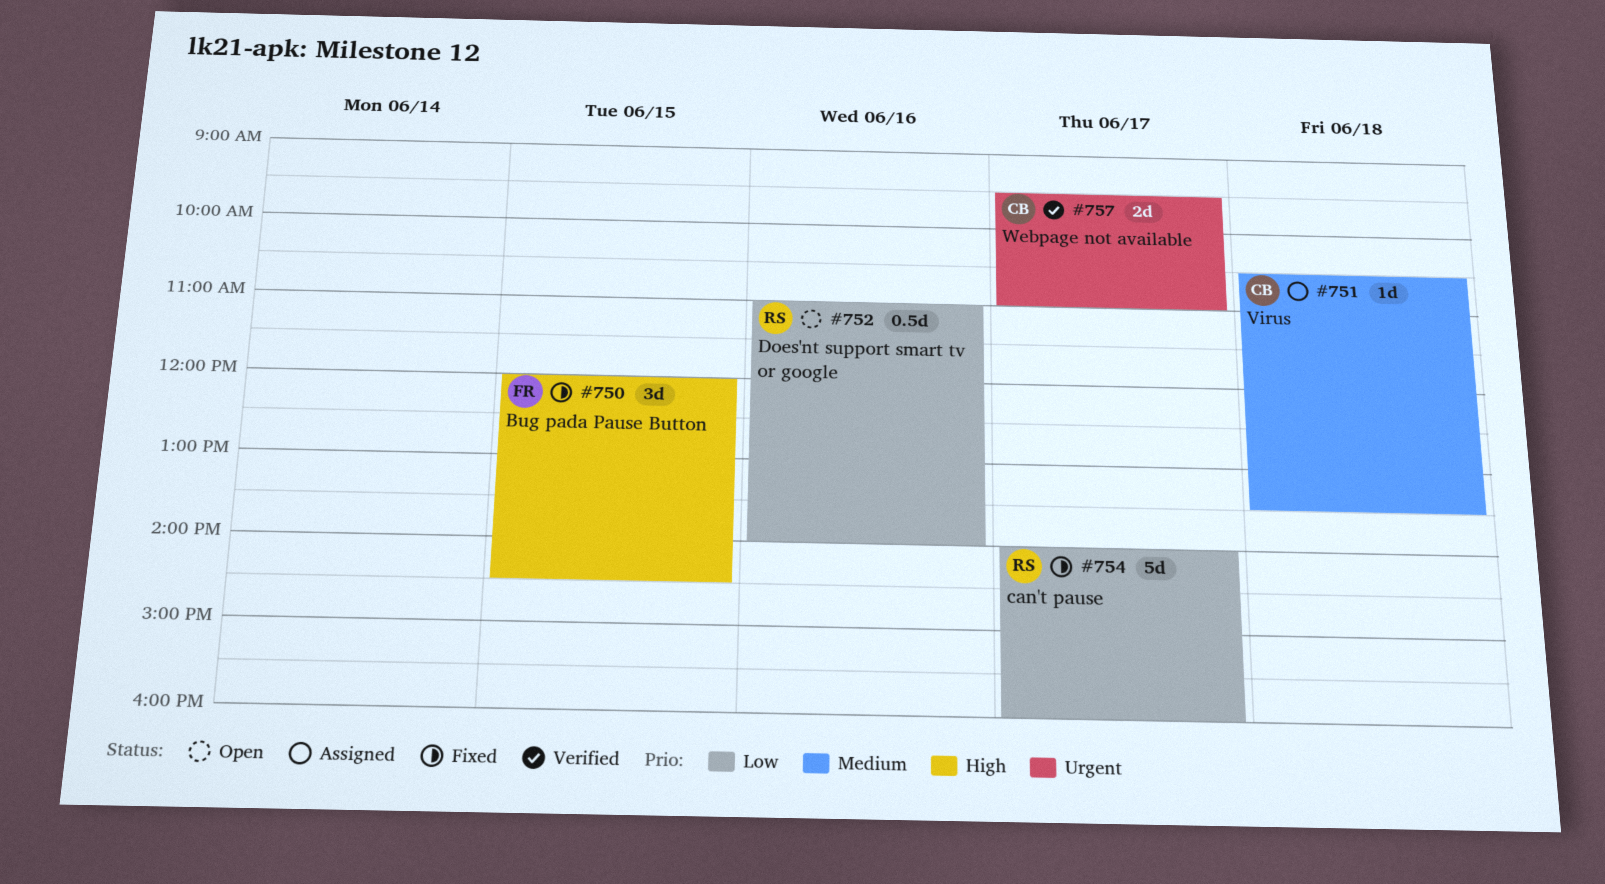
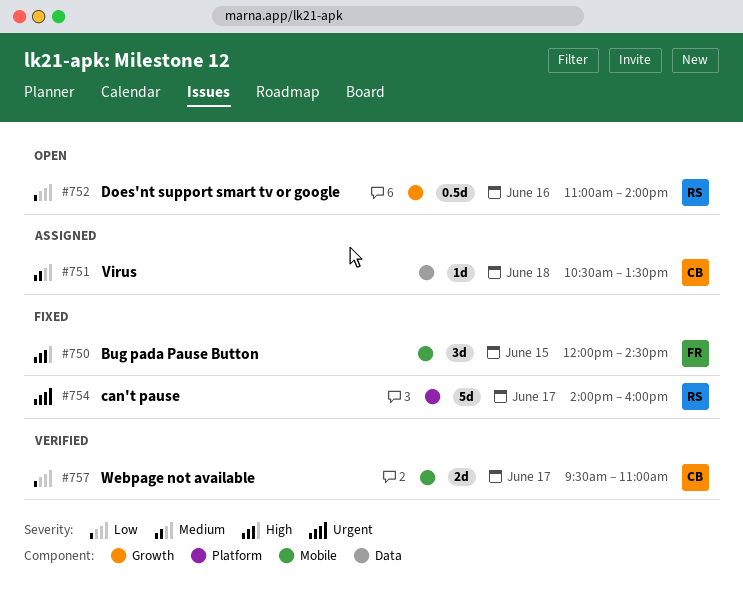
#754, priority: Low -> Urgent
#757, priority: Urgent -> Low

